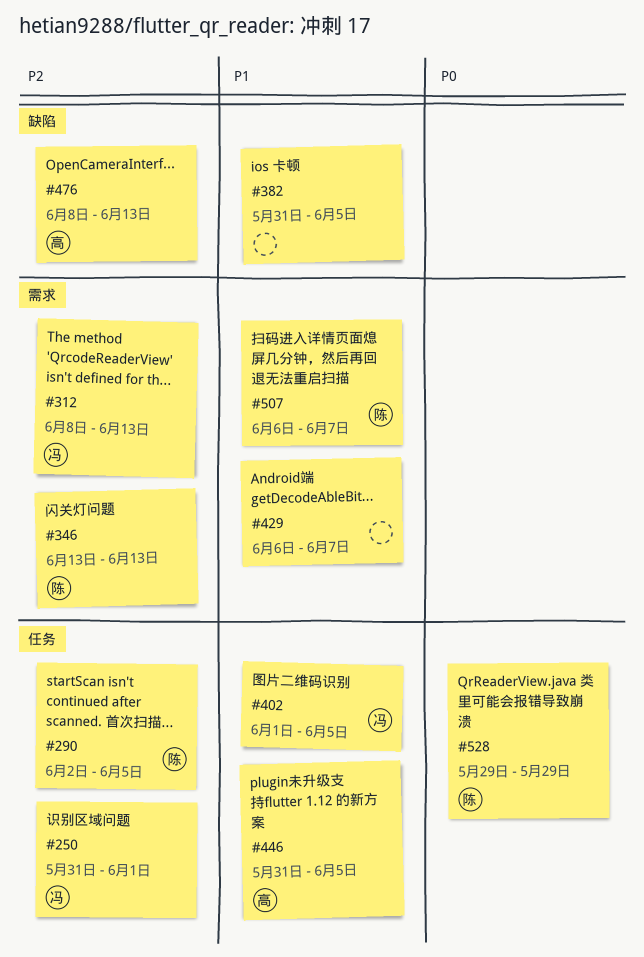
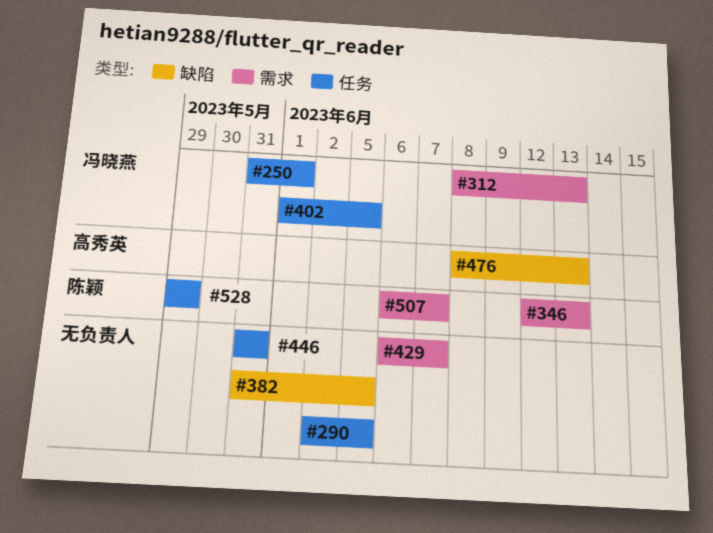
#290, owner: 陈颖 -> none
#346, start: Jun 13 -> Jun 12
#446, owner: 高秀英 -> none
#446, due: Jun 5 -> May 31

